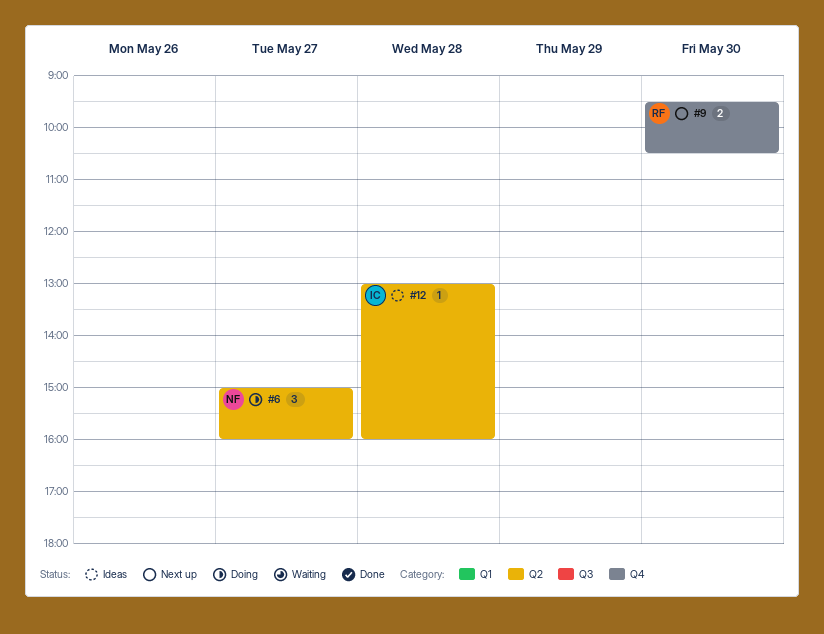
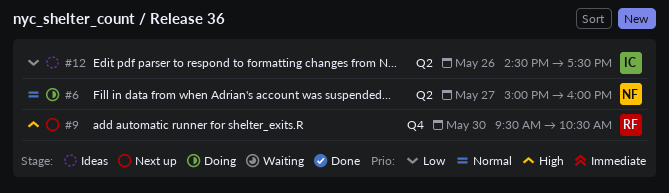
#12, day: May 28 -> May 26
#12, begins: 13:00 -> 14:30
#12, ends: 16:00 -> 17:30

